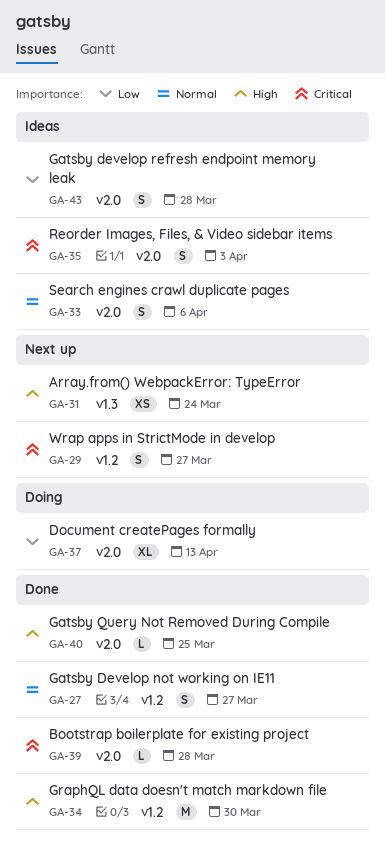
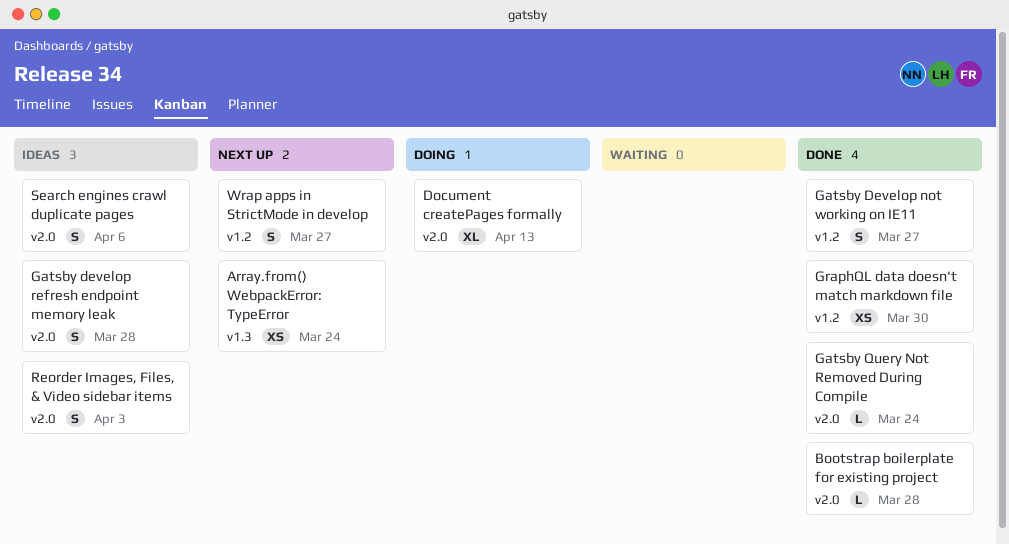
Gatsby Query Not Removed During Compile, due: Mar 25 -> Mar 24
GraphQL data doesn't match markdown file, estimate: M -> XS

